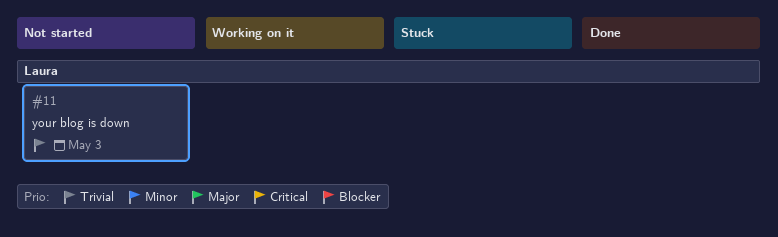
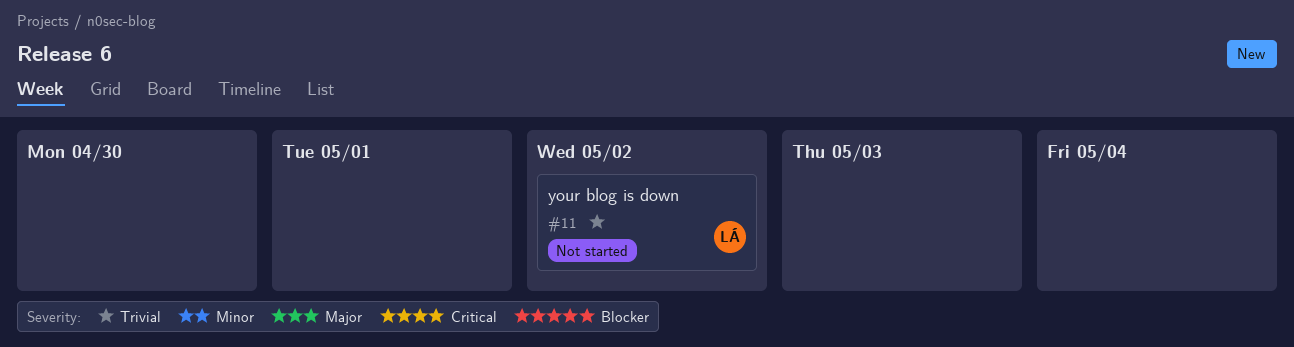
#11, due: May 3 -> May 2

